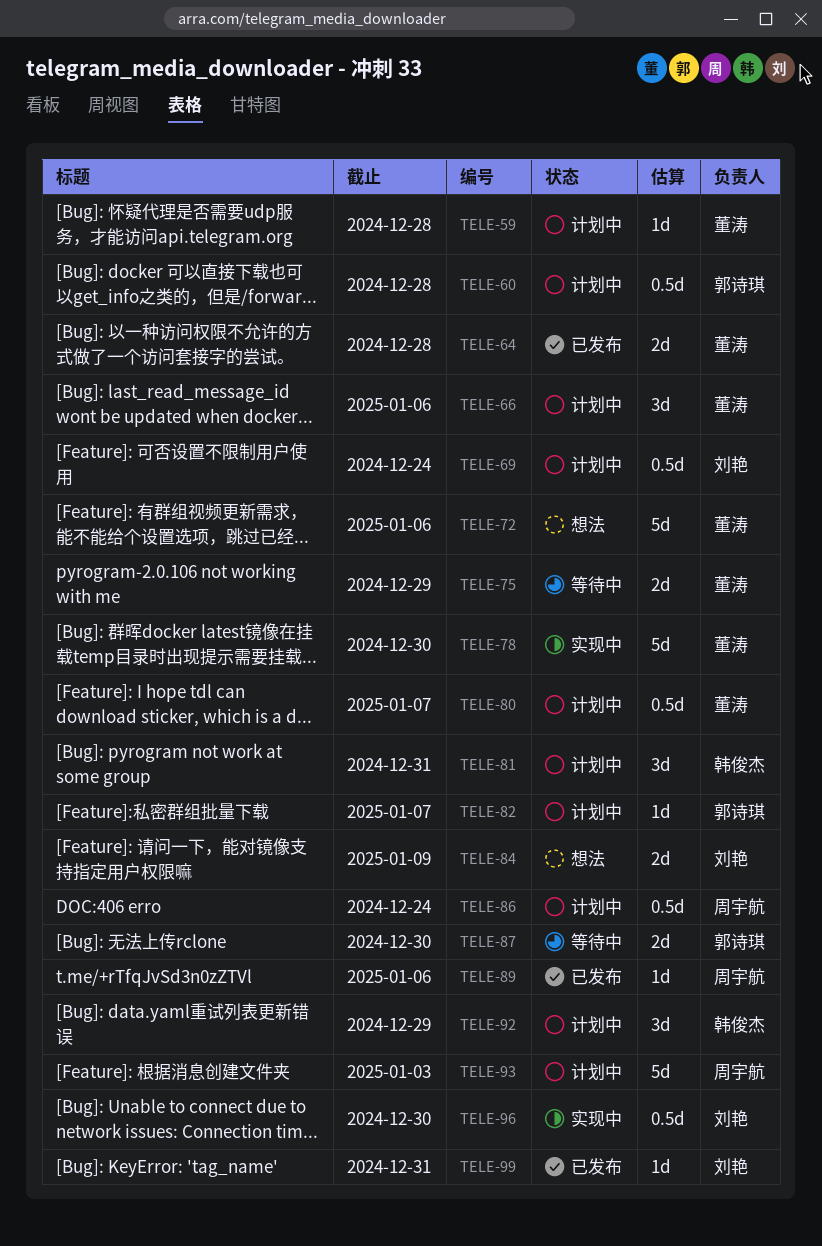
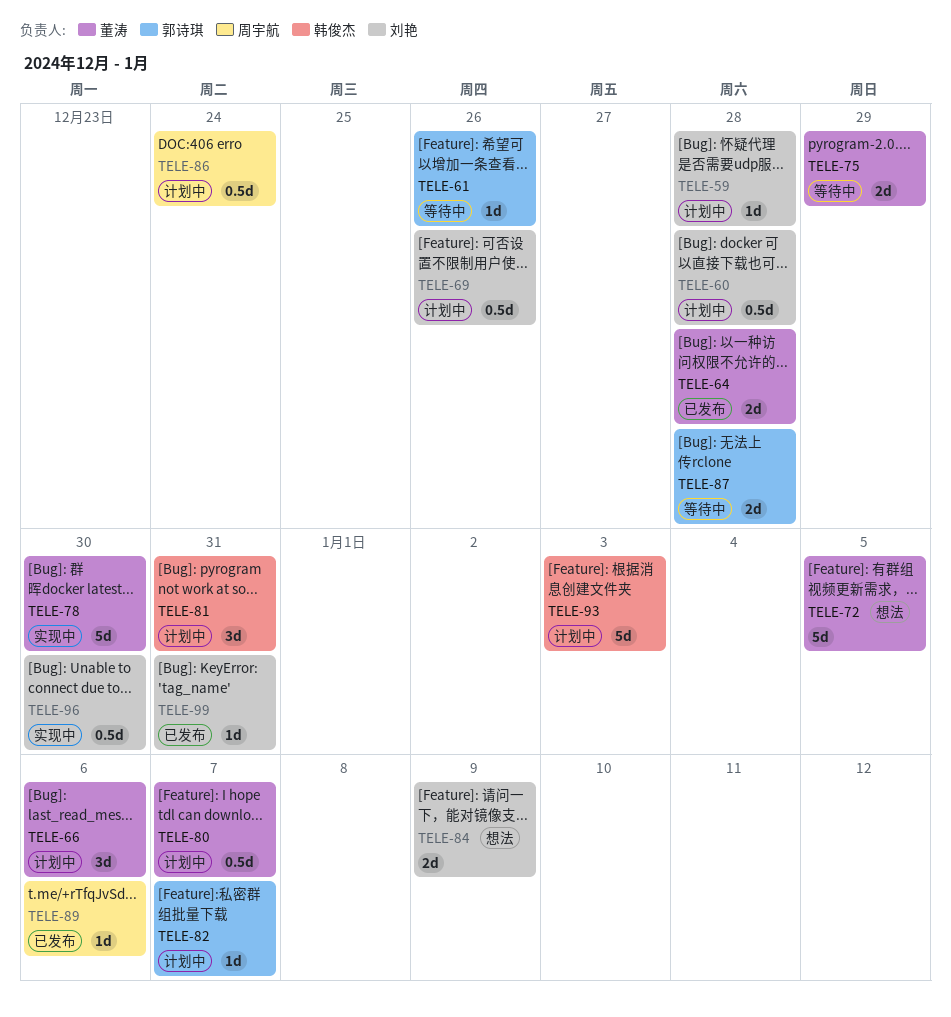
TELE-59, owner: 董涛 -> 刘艳
TELE-60, owner: 郭诗琪 -> 刘艳
TELE-61: none -> present
TELE-69, due: Dec 24 -> Dec 26
TELE-72, due: Jan 6 -> Jan 5
TELE-87, due: Dec 30 -> Dec 28
TELE-92: present -> none
TELE-93, owner: 周宇航 -> 韩俊杰

